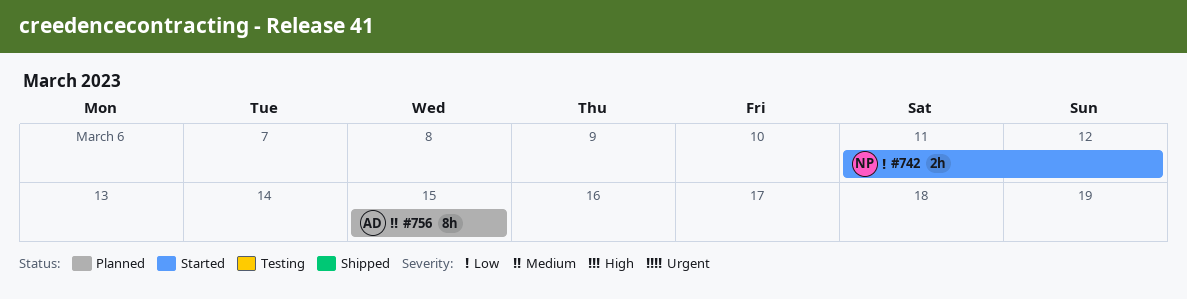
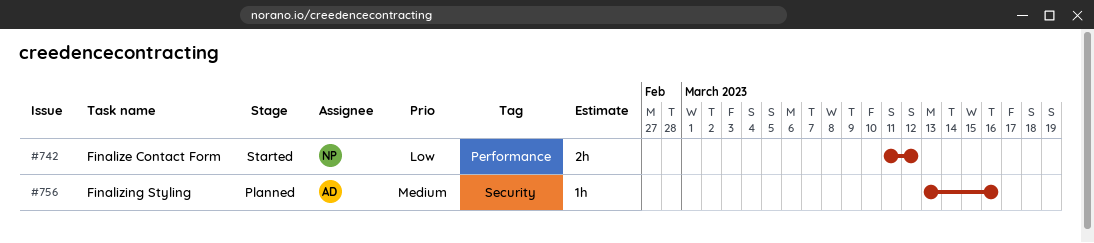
#756, estimate: 8h -> 1h
#756, start: Mar 15 -> Mar 13
#756, due: Mar 15 -> Mar 16

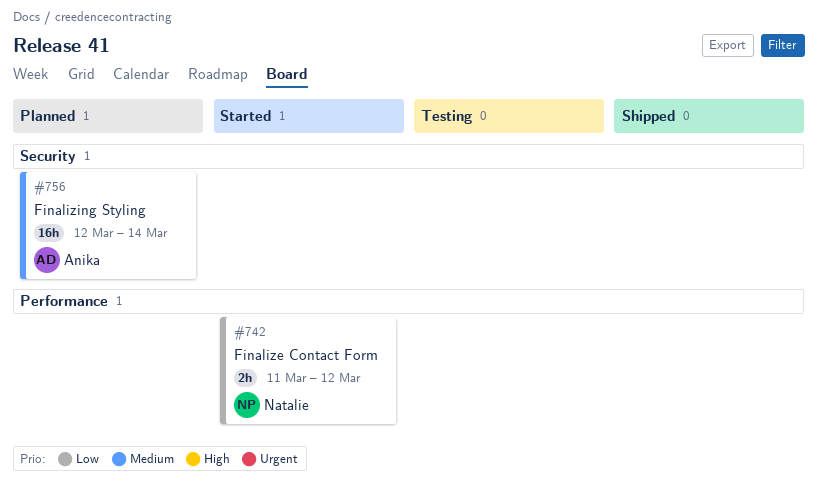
#756, estimate: 1h -> 16h
#756, start: Mar 13 -> Mar 12
#756, due: Mar 16 -> Mar 14

